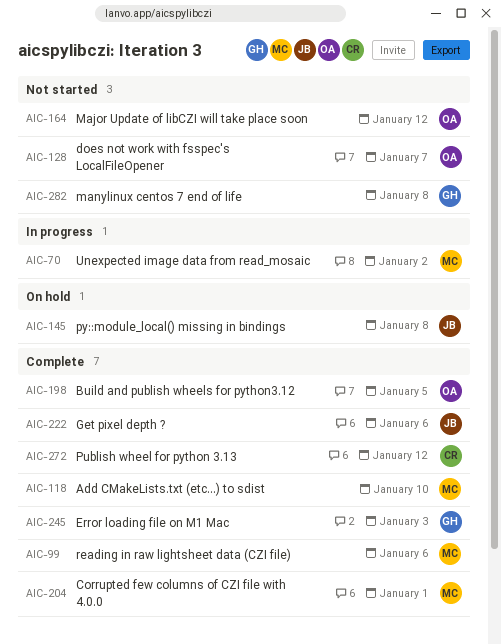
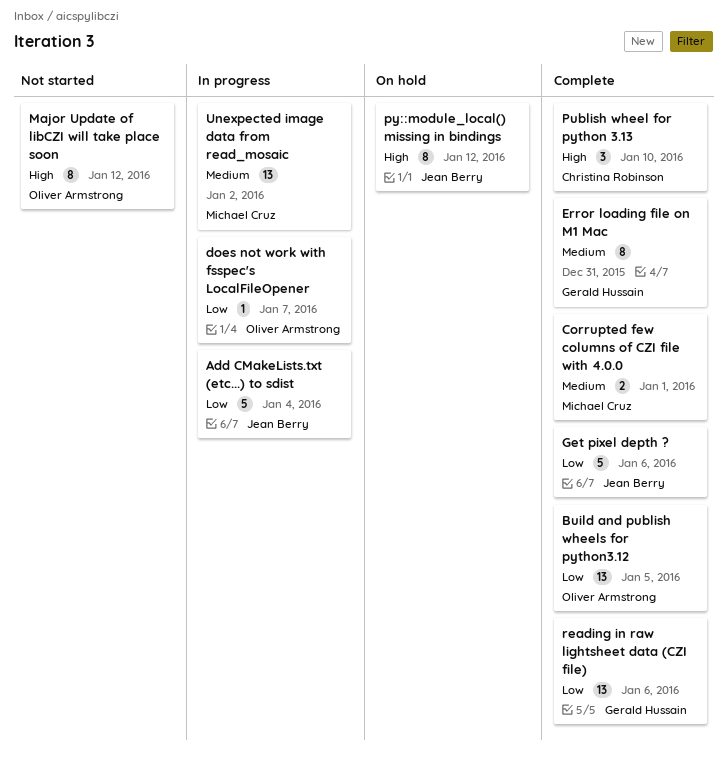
Add CMakeLists.txt (etc...) to sdist, status: Complete -> In progress
Add CMakeLists.txt (etc...) to sdist, owner: Michael Cruz -> Jean Berry
Add CMakeLists.txt (etc...) to sdist, due: Jan 10 -> Jan 4
does not work with fsspec's LocalFileOpener, status: Not started -> In progress
Error loading file on M1 Mac, due: Jan 3 -> Dec 31
manylinux centos 7 end of life: present -> none
Publish wheel for python 3.13, due: Jan 12 -> Jan 10
py::module_local() missing in bindings, due: Jan 8 -> Jan 12
reading in raw lightsheet data (CZI file), owner: Michael Cruz -> Gerald Hussain

